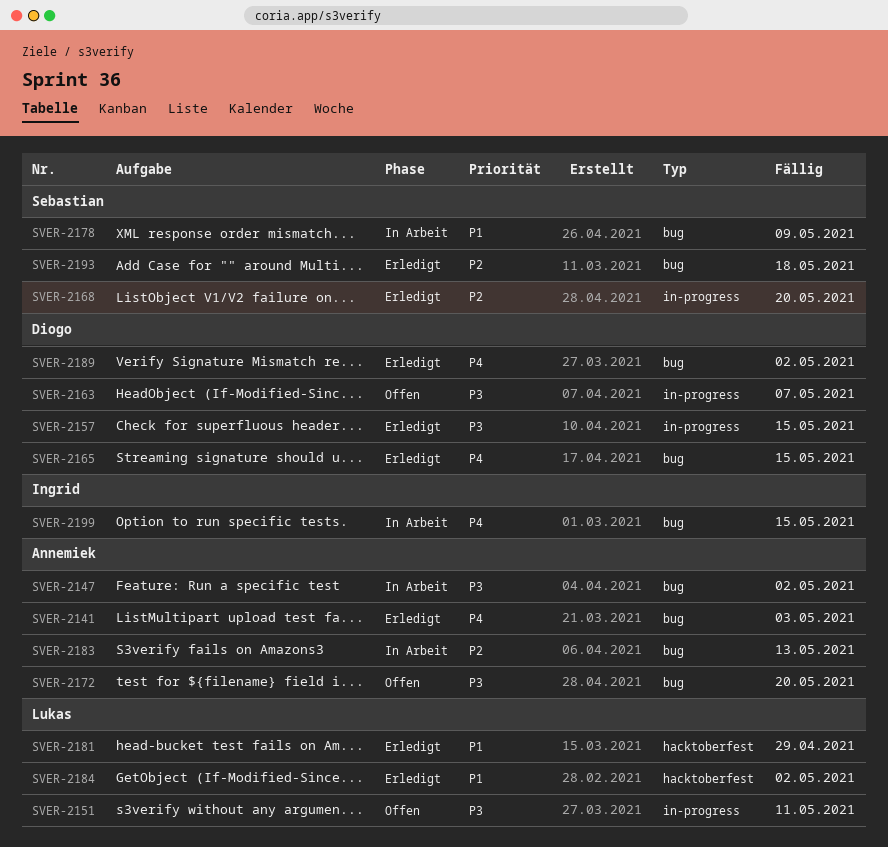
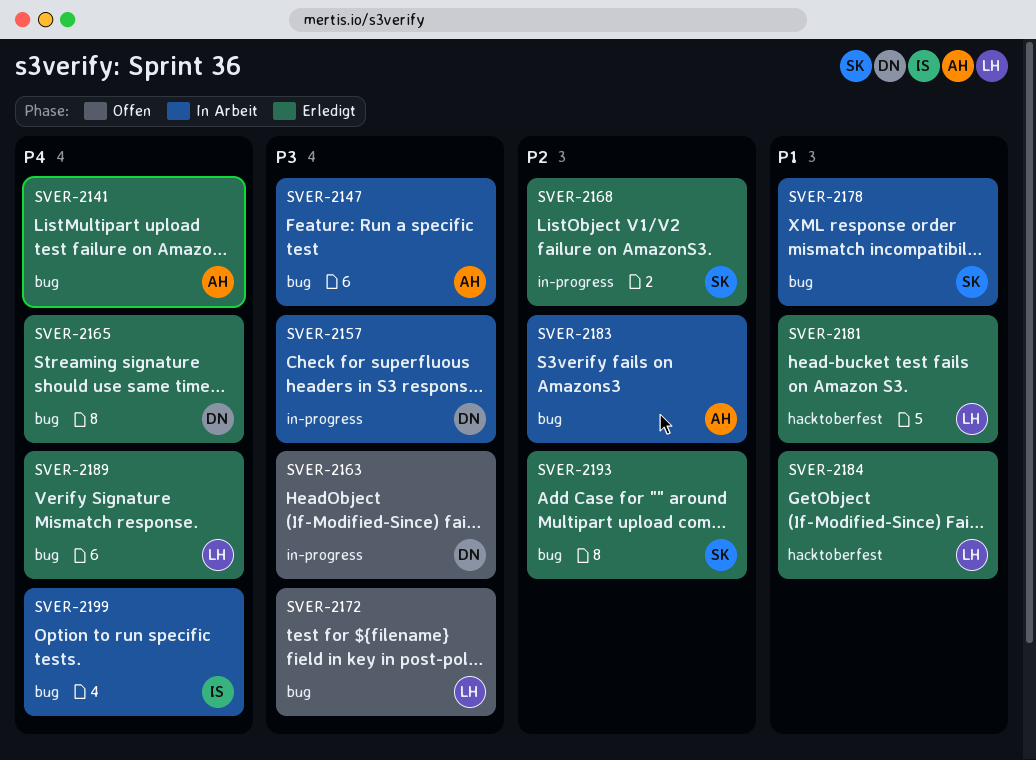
SVER-2151: present -> none
SVER-2157, status: Erledigt -> In Arbeit
SVER-2172, owner: Annemiek -> Lukas
SVER-2189, owner: Diogo -> Lukas

